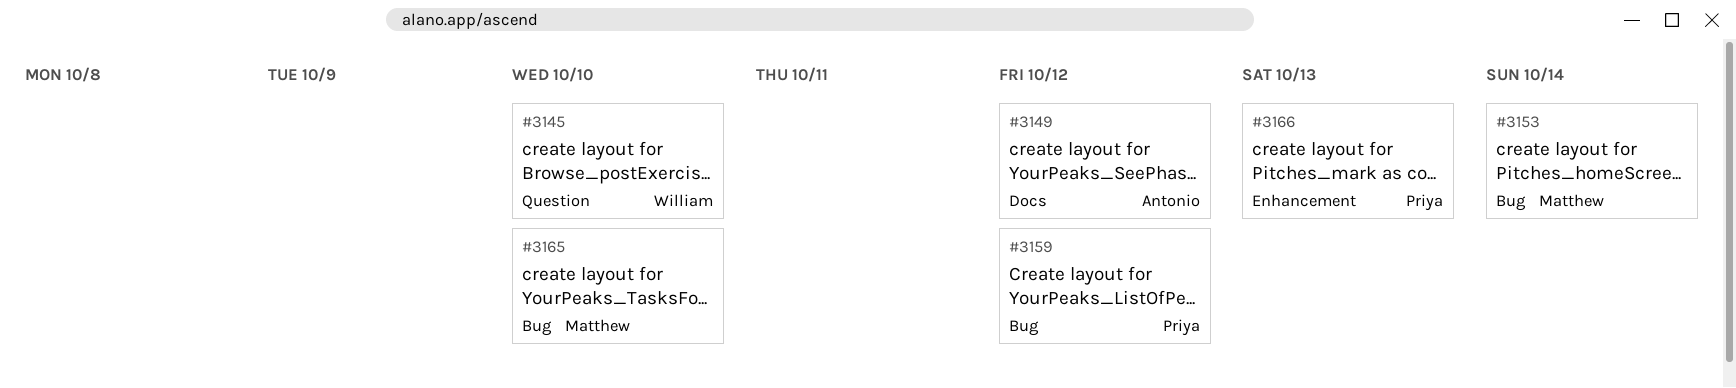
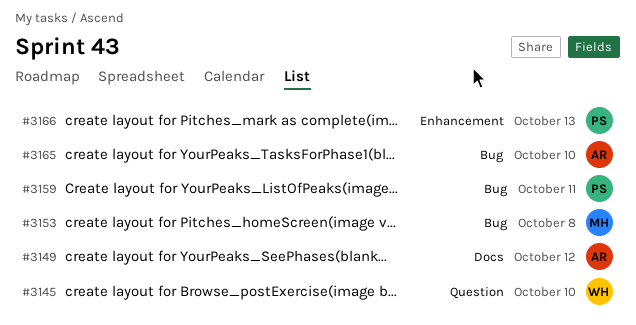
#3153, due: Oct 14 -> Oct 8
#3159, due: Oct 12 -> Oct 11
#3165, owner: Matthew -> Antonio

